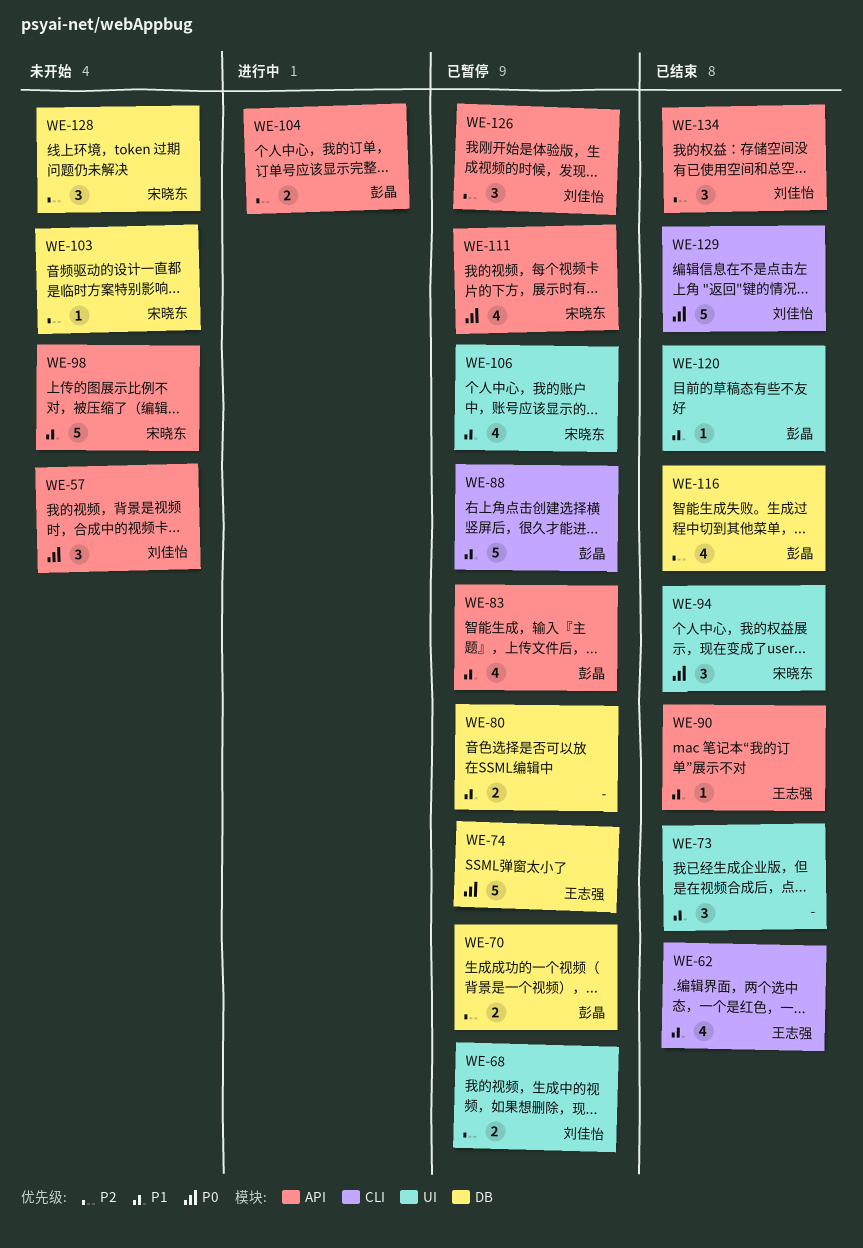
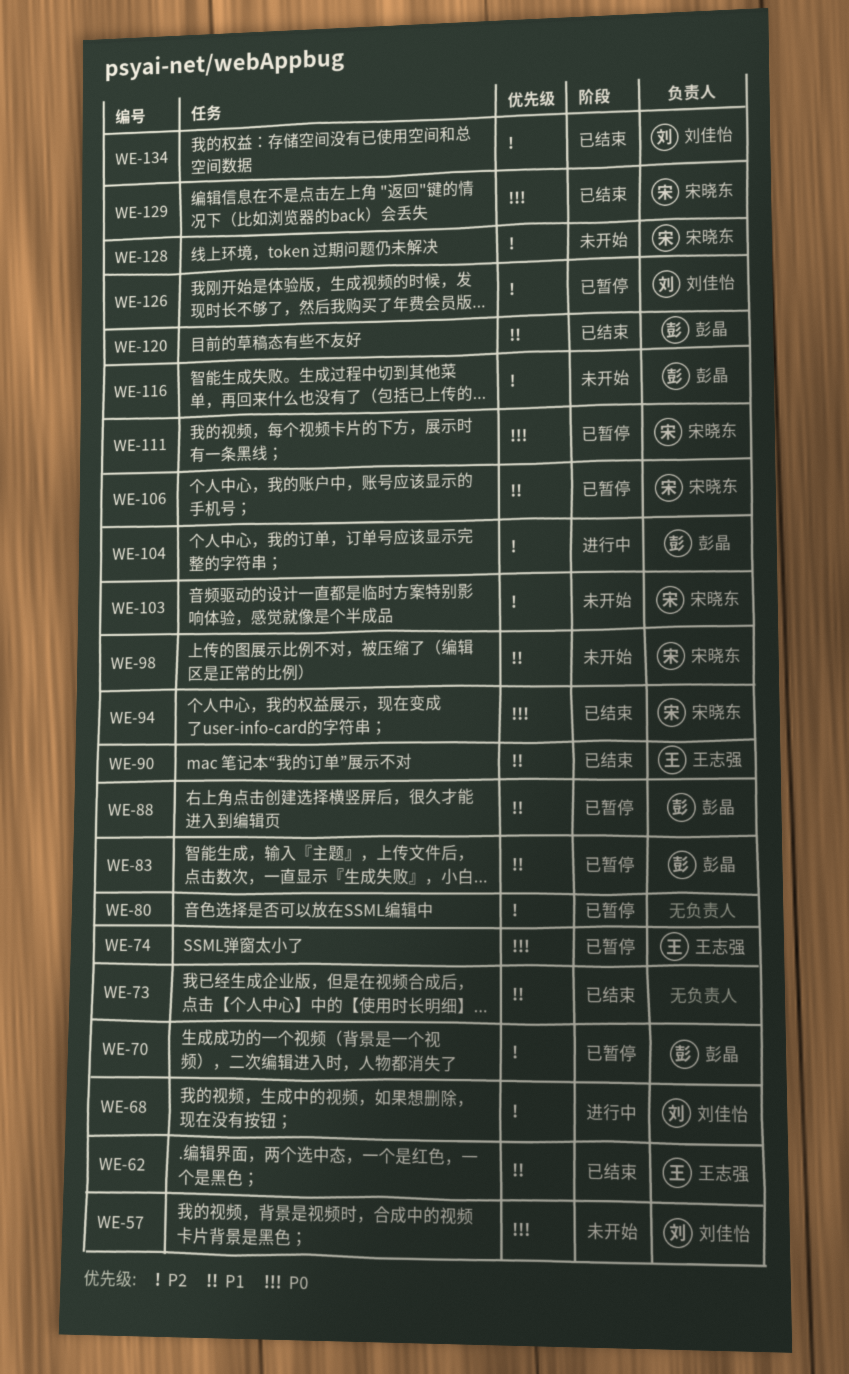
WE-68, status: 已暂停 -> 进行中
WE-80, priority: P1 -> P2
WE-116, status: 已结束 -> 未开始
WE-129, owner: 刘佳怡 -> 宋晓东

